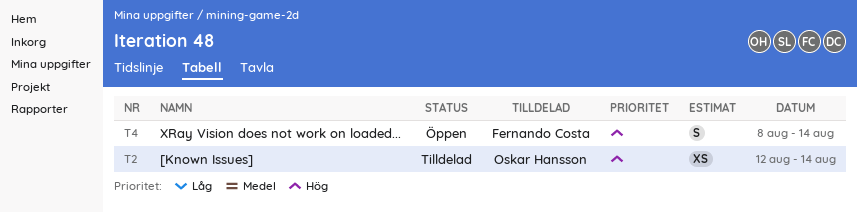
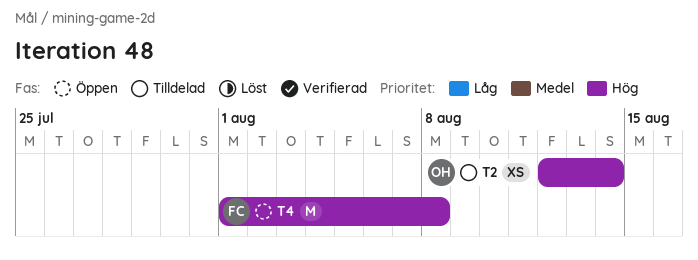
T4, estimate: S -> M
T4, start: Aug 8 -> Aug 1
T4, due: Aug 14 -> Aug 8

